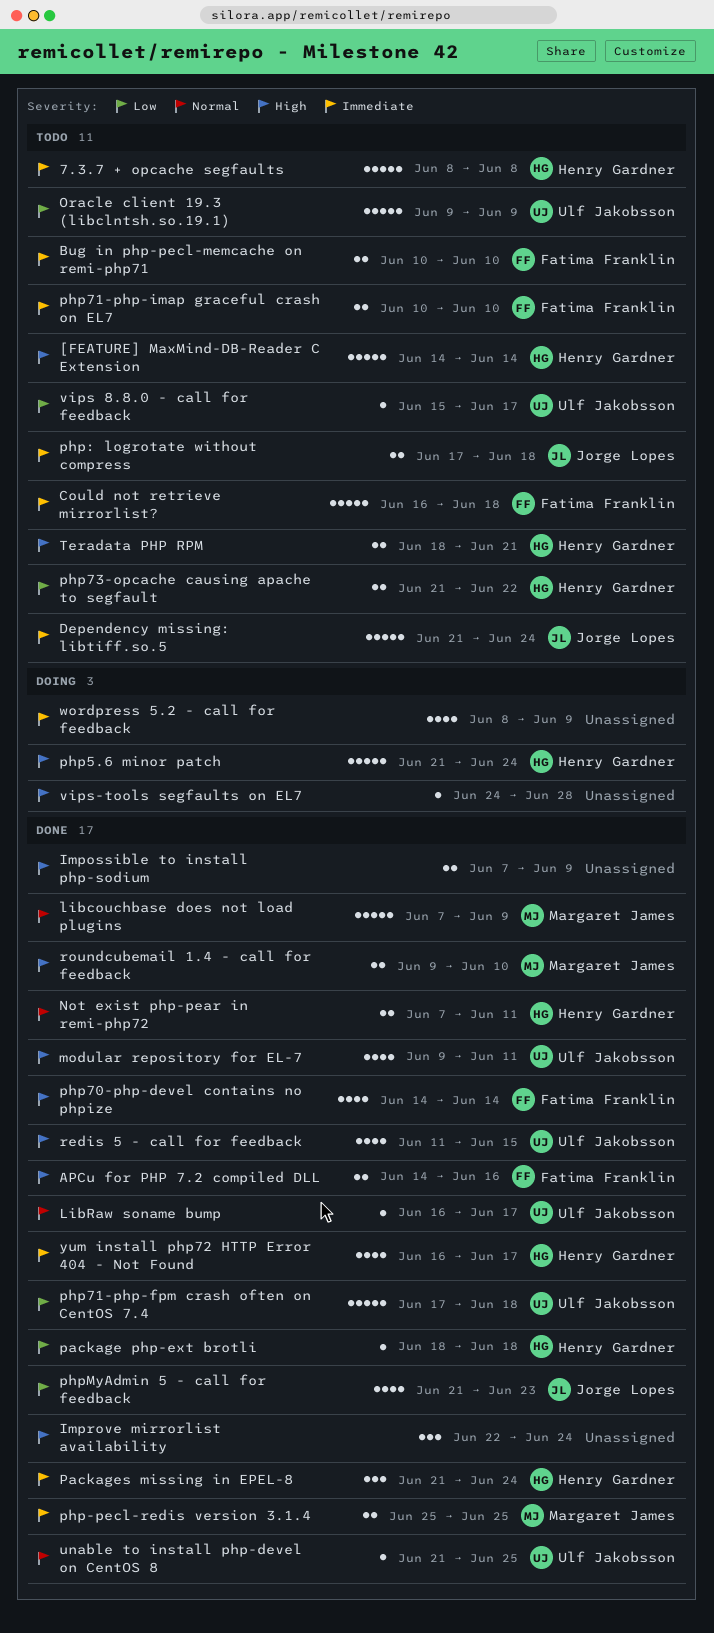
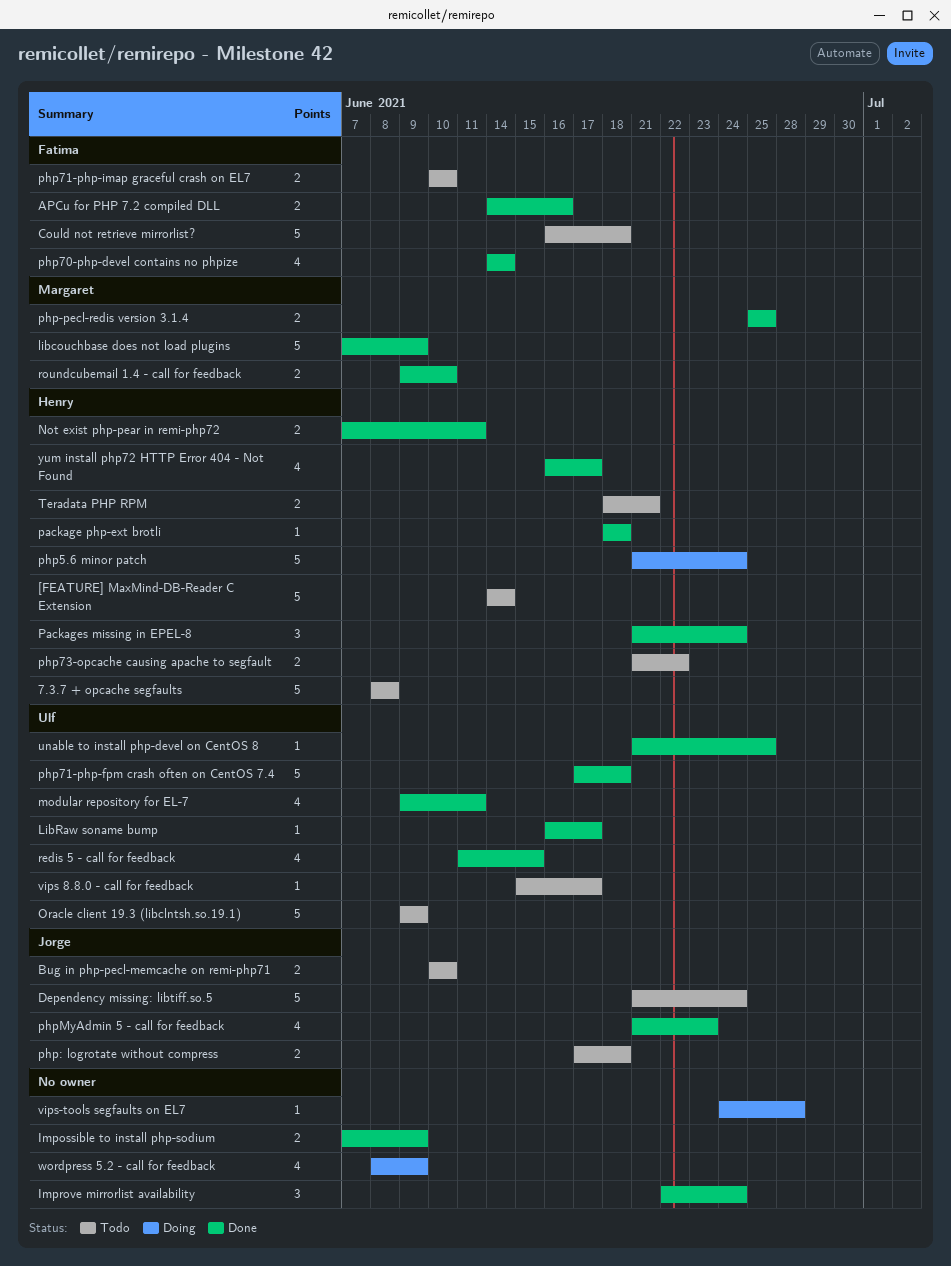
Bug in php-pecl-memcache on remi-php71, owner: Fatima Franklin -> Jorge Lopes

